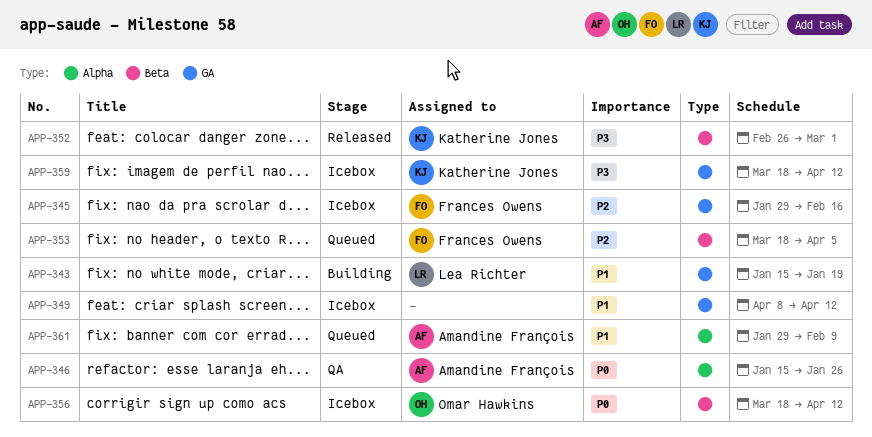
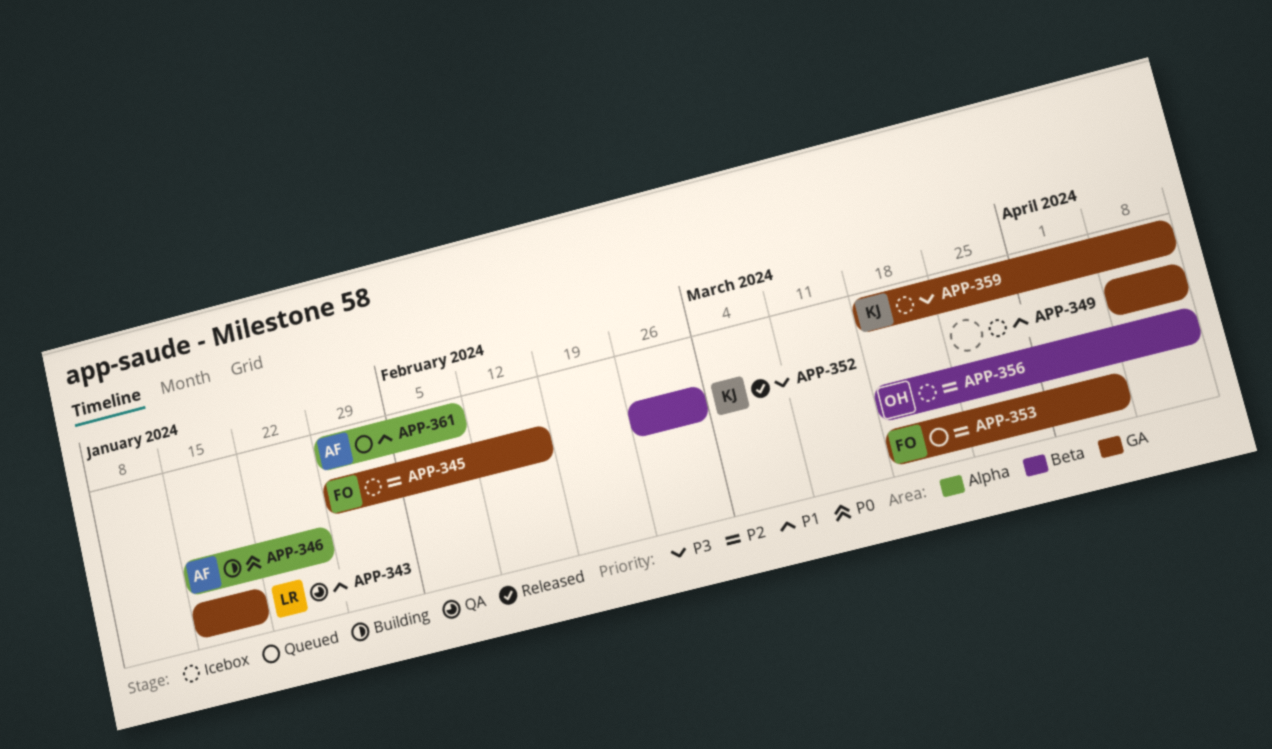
APP-343, status: Building -> QA
APP-346, status: QA -> Building
APP-353, label: Beta -> GA
APP-356, priority: P0 -> P2

